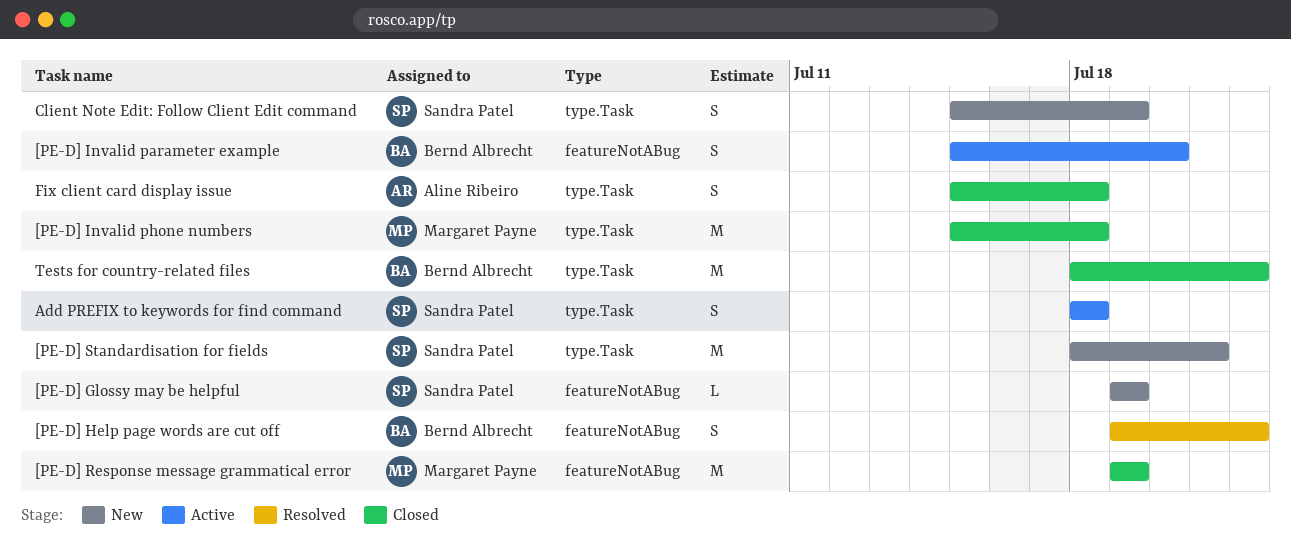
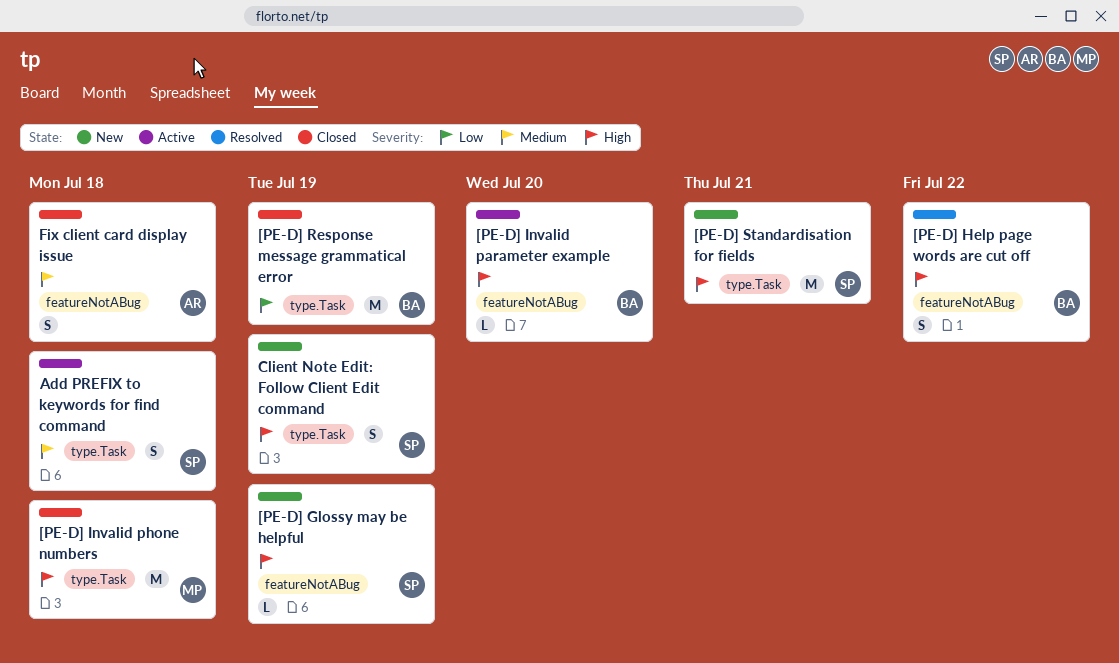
[PE-D] Invalid parameter example, estimate: S -> L
[PE-D] Response message grammatical error, owner: Margaret Payne -> Bernd Albrecht
[PE-D] Response message grammatical error, label: featureNotABug -> type.Task
Fix client card display issue, label: type.Task -> featureNotABug
Tests for country-related files: present -> none

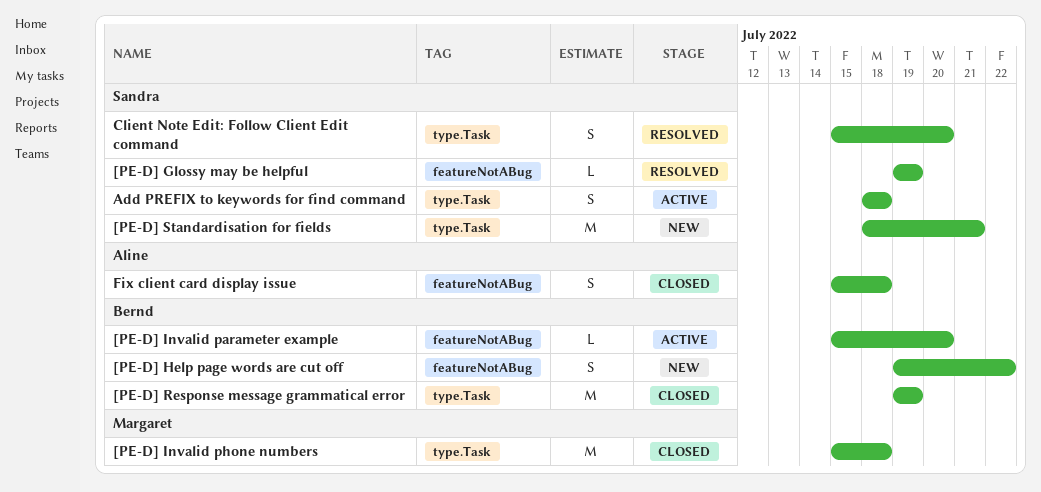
[PE-D] Glossy may be helpful, status: New -> Resolved
[PE-D] Help page words are cut off, status: Resolved -> New
Client Note Edit: Follow Client Edit command, status: New -> Resolved
Client Note Edit: Follow Client Edit command, due: Jul 19 -> Jul 20

